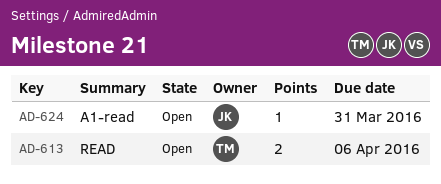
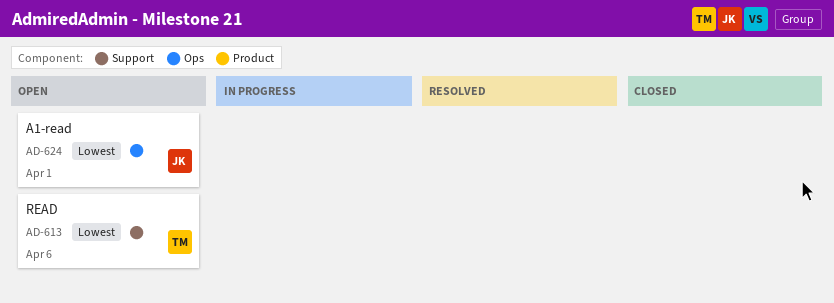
AD-624, due: Mar 31 -> Apr 1

